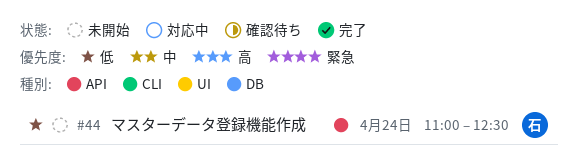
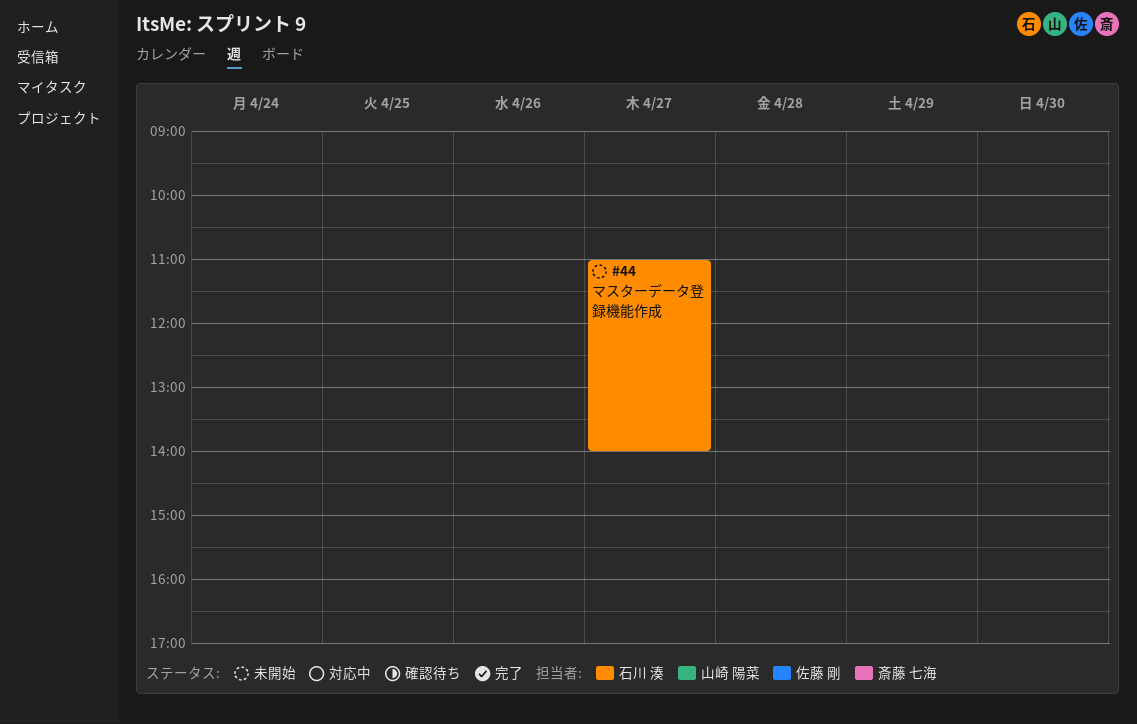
#44, day: Apr 24 -> Apr 27
#44, ends: 12:30 -> 14:00

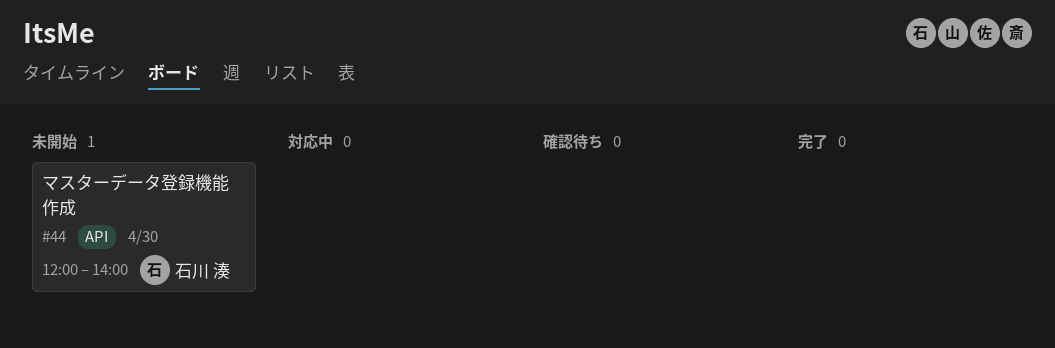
#44, day: Apr 27 -> Apr 30
#44, begins: 11:00 -> 12:00

